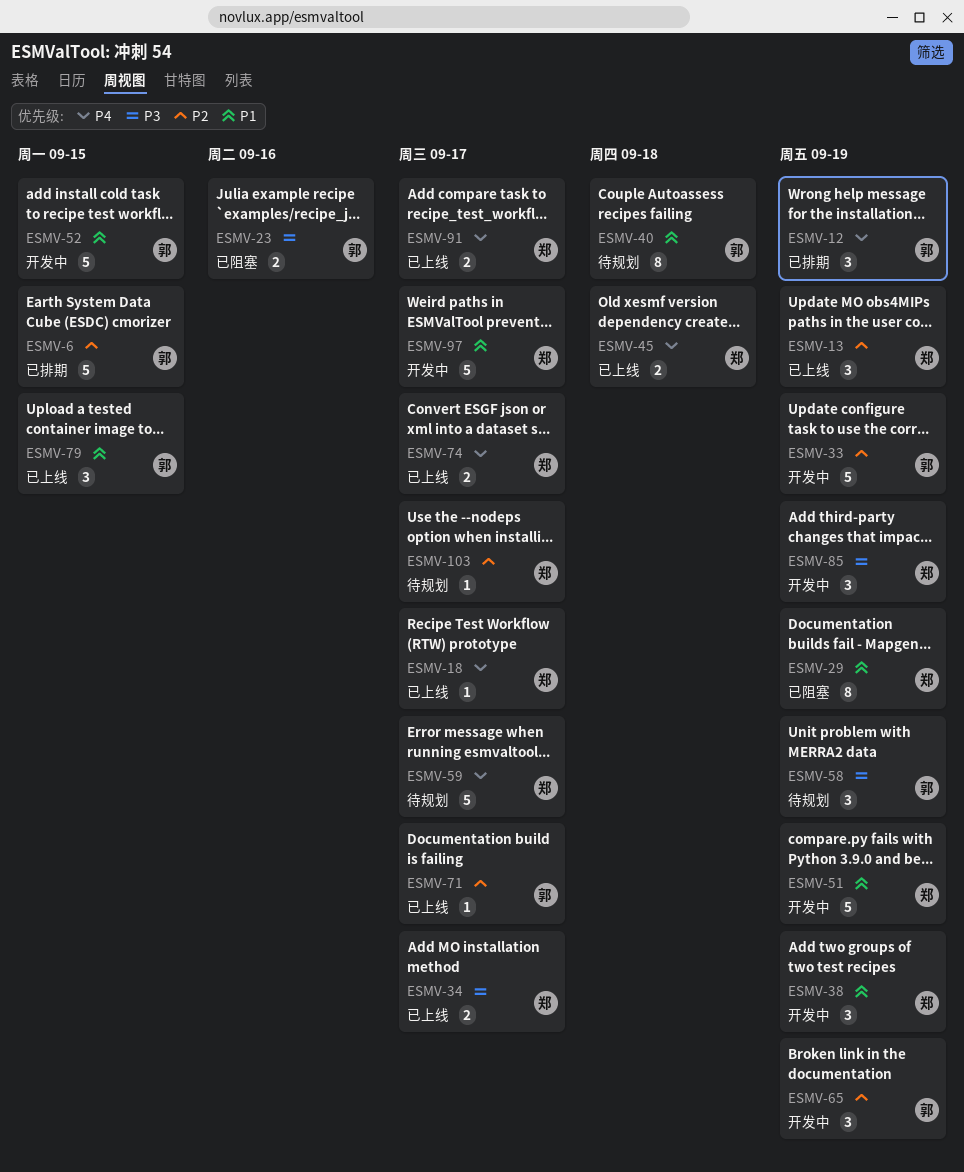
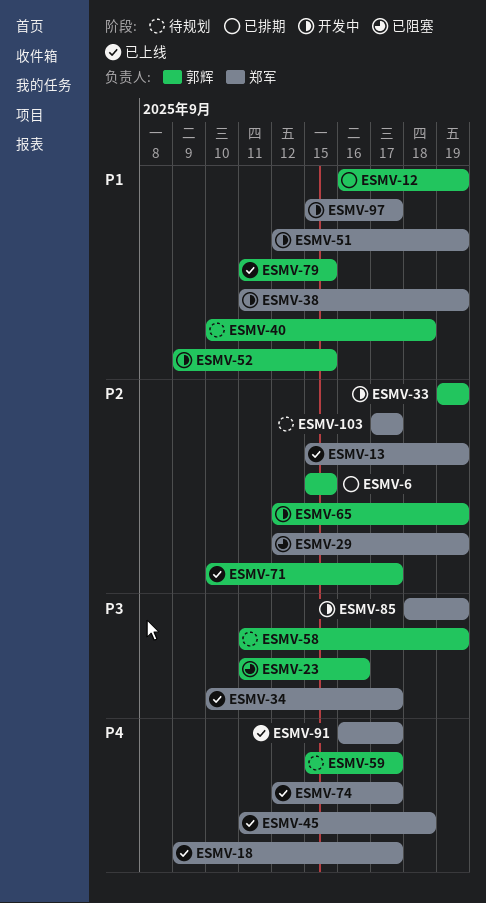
ESMV-12, priority: P4 -> P1
ESMV-29, priority: P1 -> P2
ESMV-59, owner: 郑军 -> 郭辉

